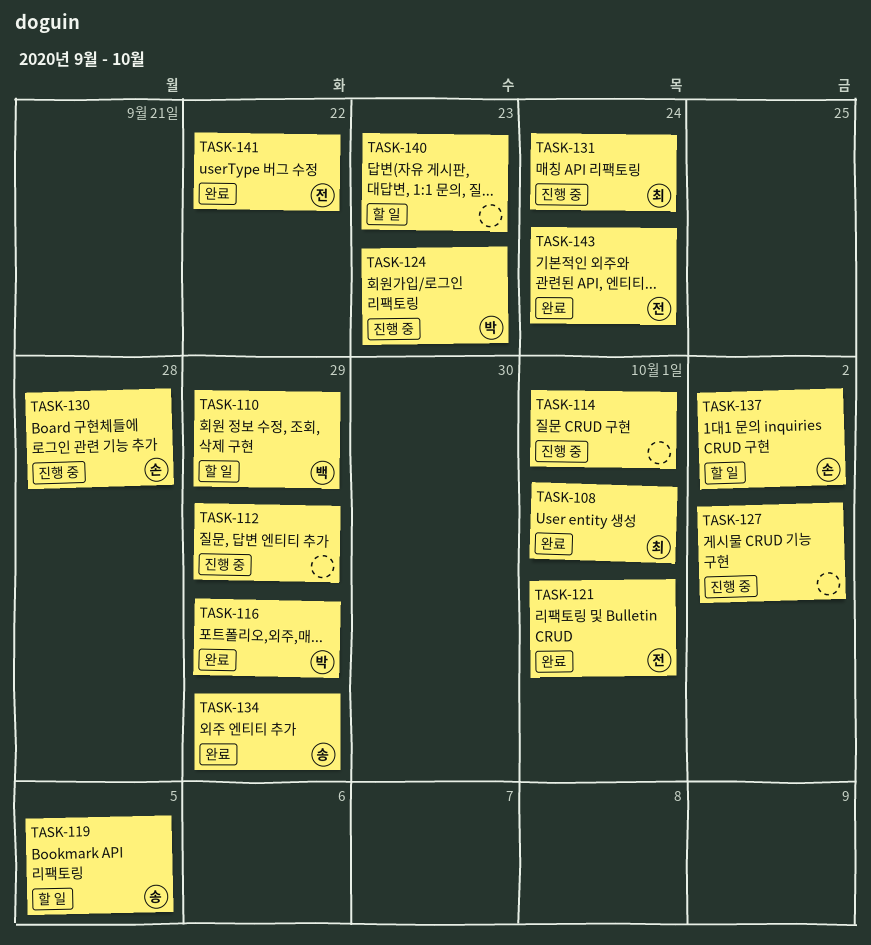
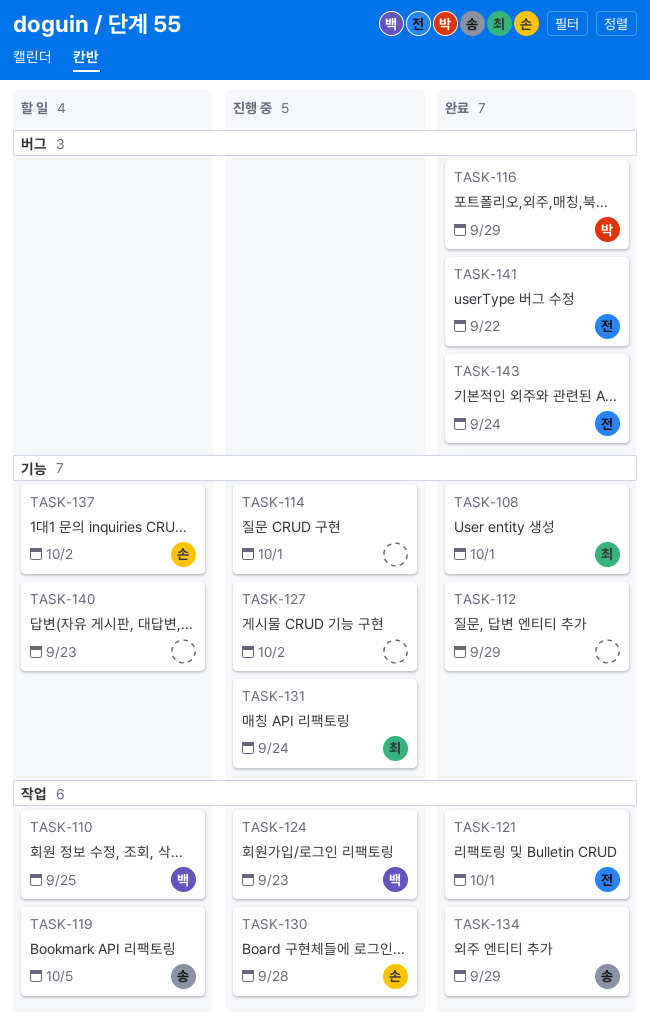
TASK-110, due: Sep 29 -> Sep 25
TASK-112, status: 진행 중 -> 완료
TASK-124, owner: 박 -> 백

